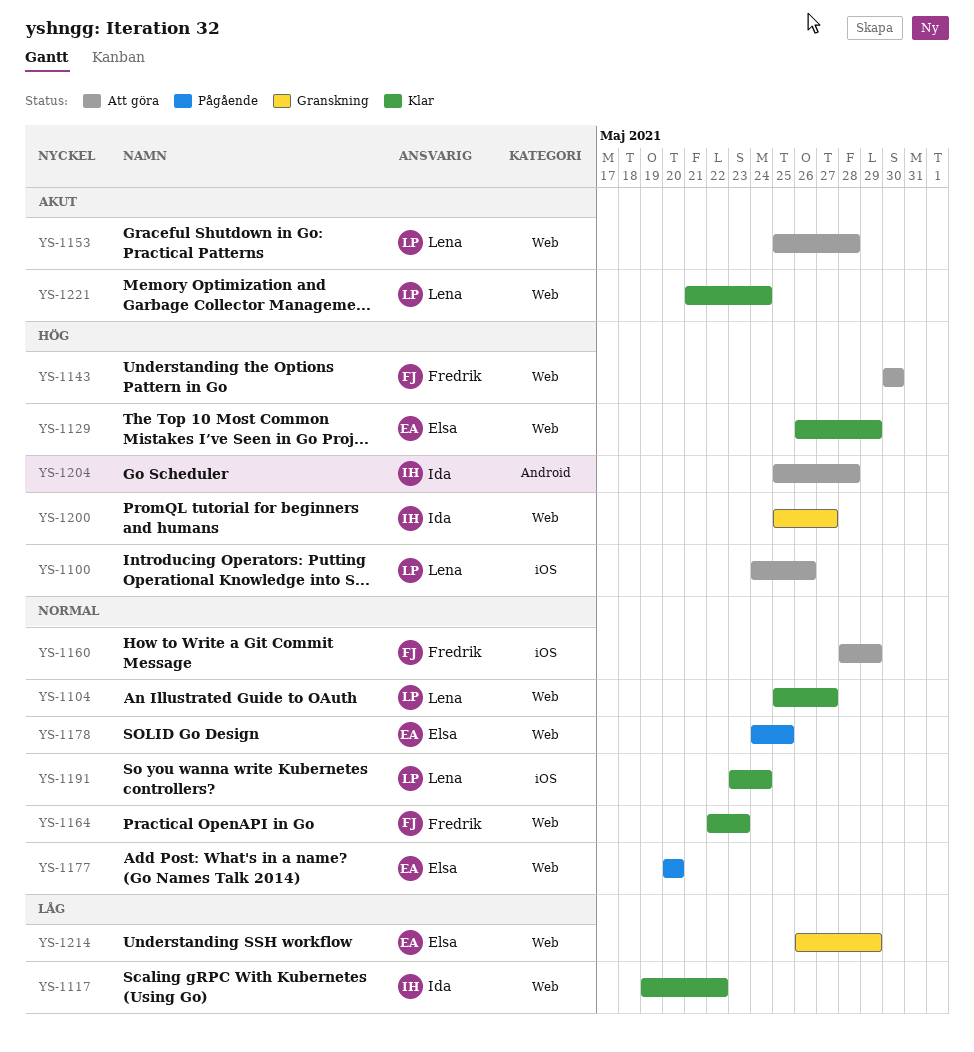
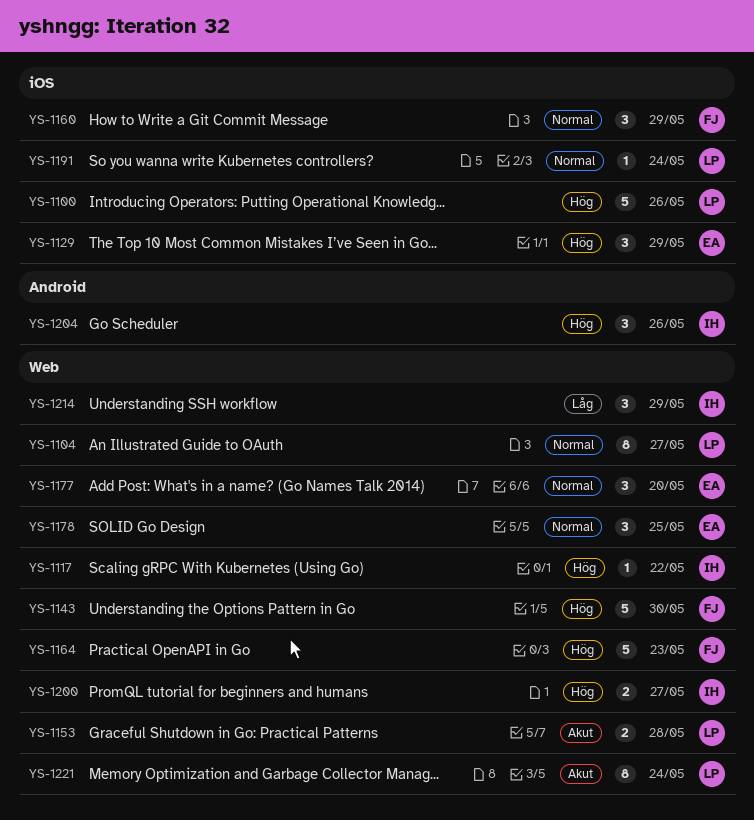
YS-1117, priority: Låg -> Hög
YS-1129, label: Web -> iOS
YS-1164, priority: Normal -> Hög
YS-1204, due: May 28 -> May 26
YS-1214, owner: Elsa -> Ida

